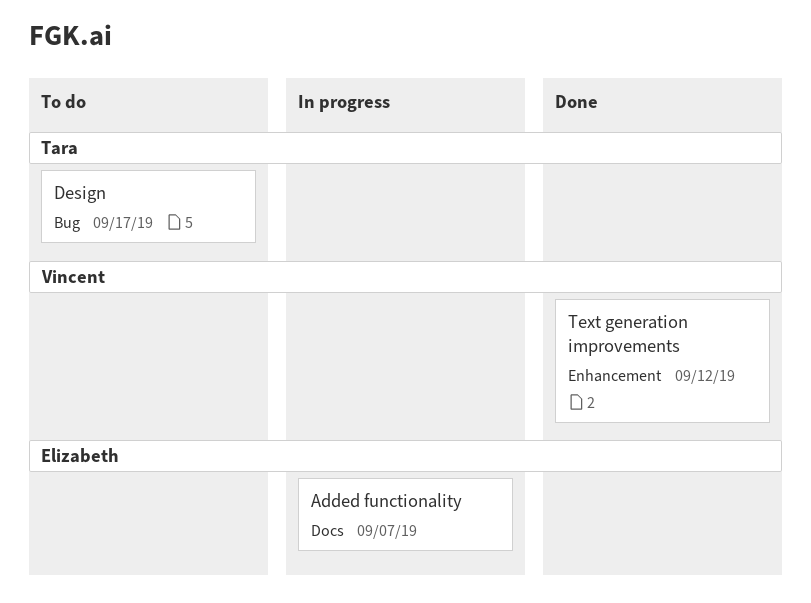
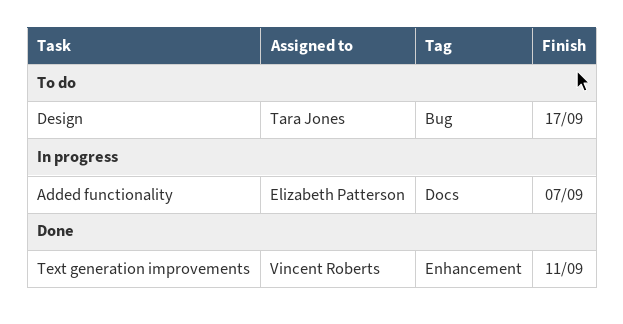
Text generation improvements, due: Sep 12 -> Sep 11

